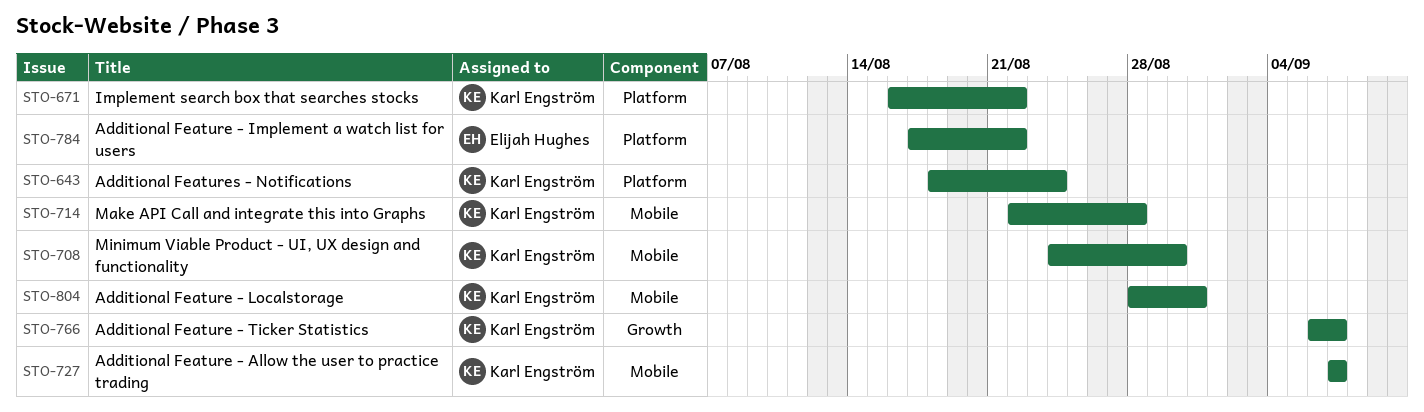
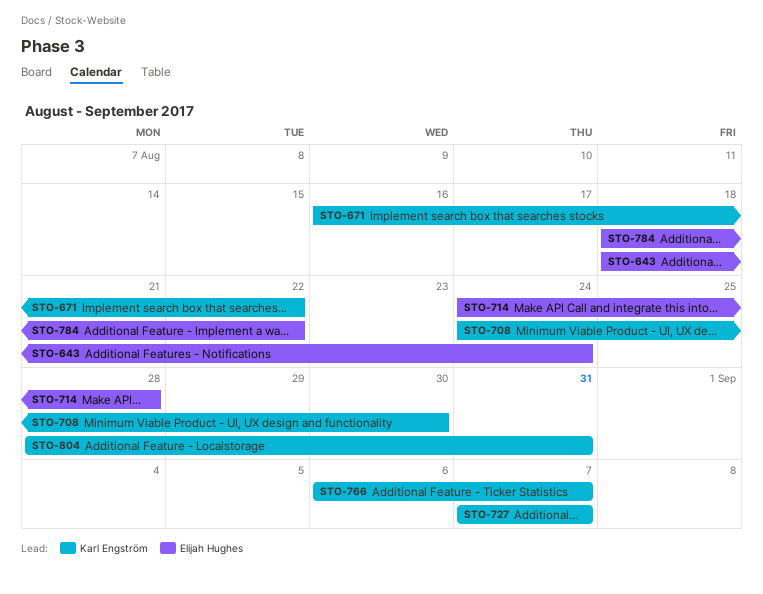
STO-643, owner: Karl Engström -> Elijah Hughes
STO-714, owner: Karl Engström -> Elijah Hughes
STO-714, start: Aug 22 -> Aug 24
STO-784, start: Aug 17 -> Aug 18

